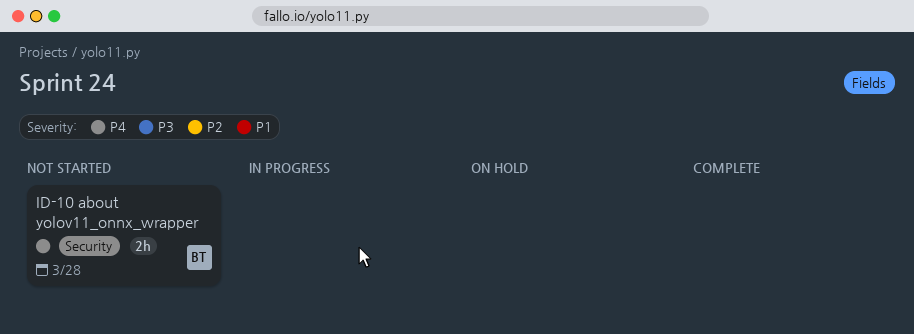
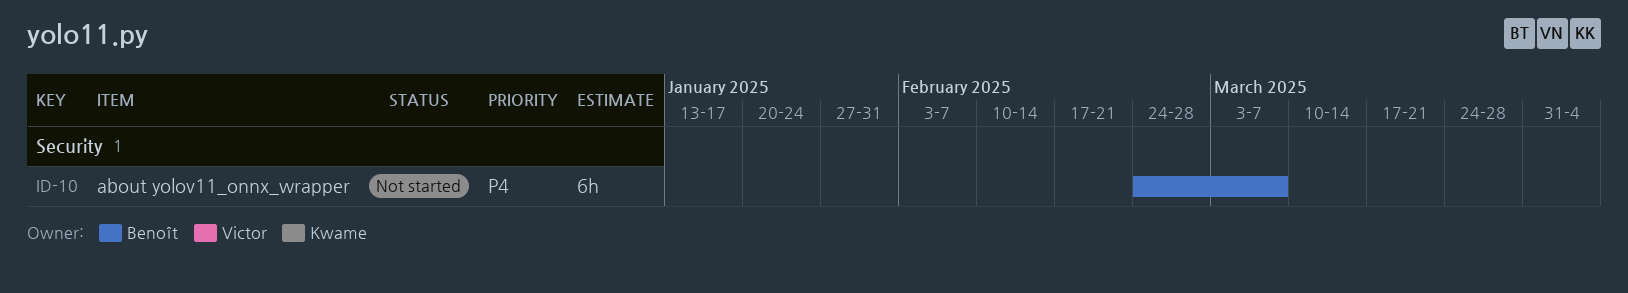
ID-10, estimate: 2h -> 6h
ID-10, due: Mar 28 -> Mar 7

